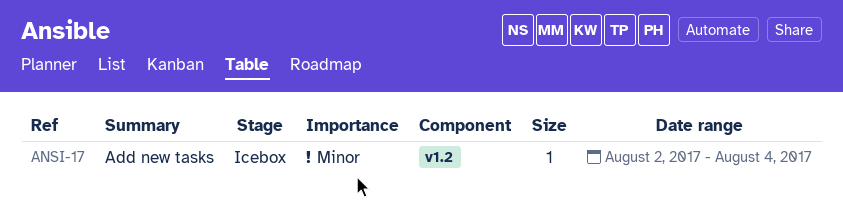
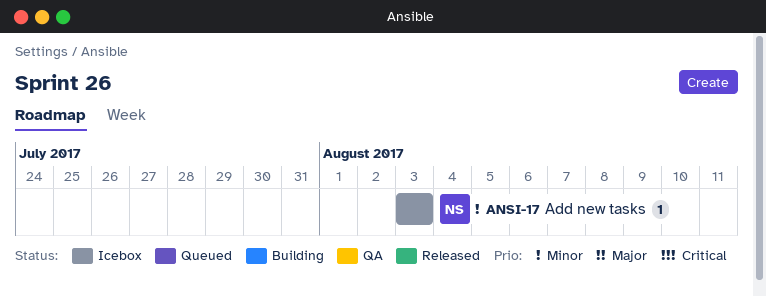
ANSI-17, start: Aug 2 -> Aug 3
ANSI-17, due: Aug 4 -> Aug 3

